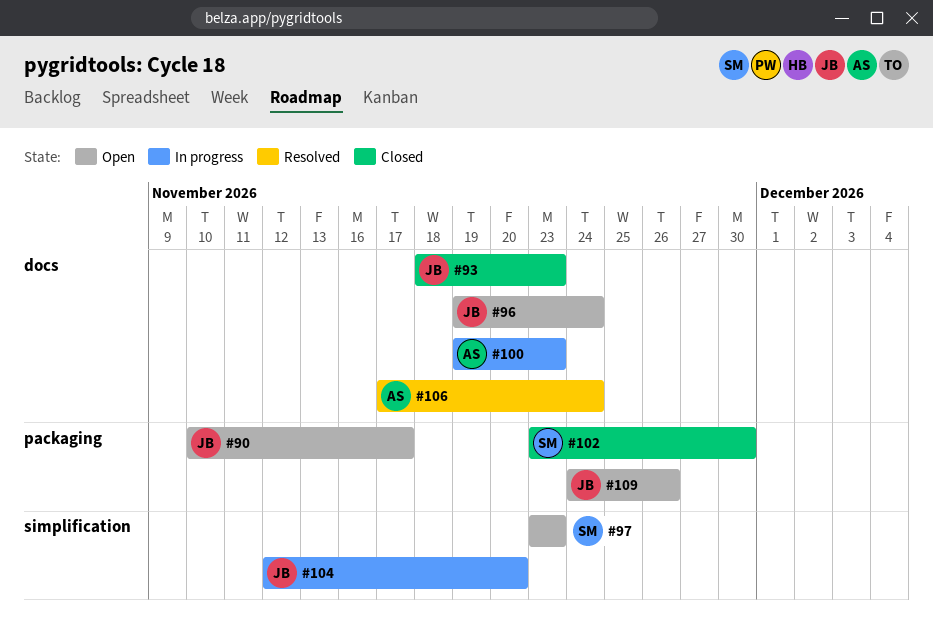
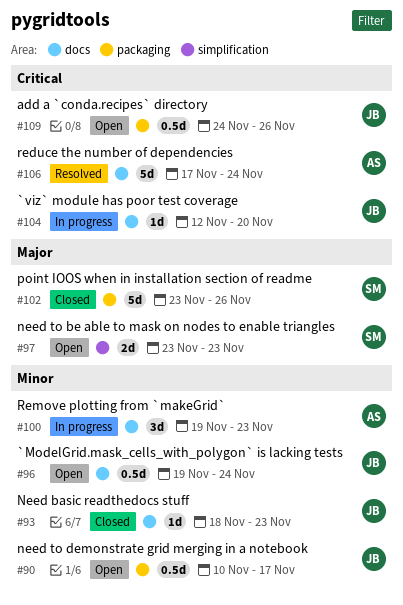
#102, due: Nov 30 -> Nov 26
#104, label: simplification -> docs

